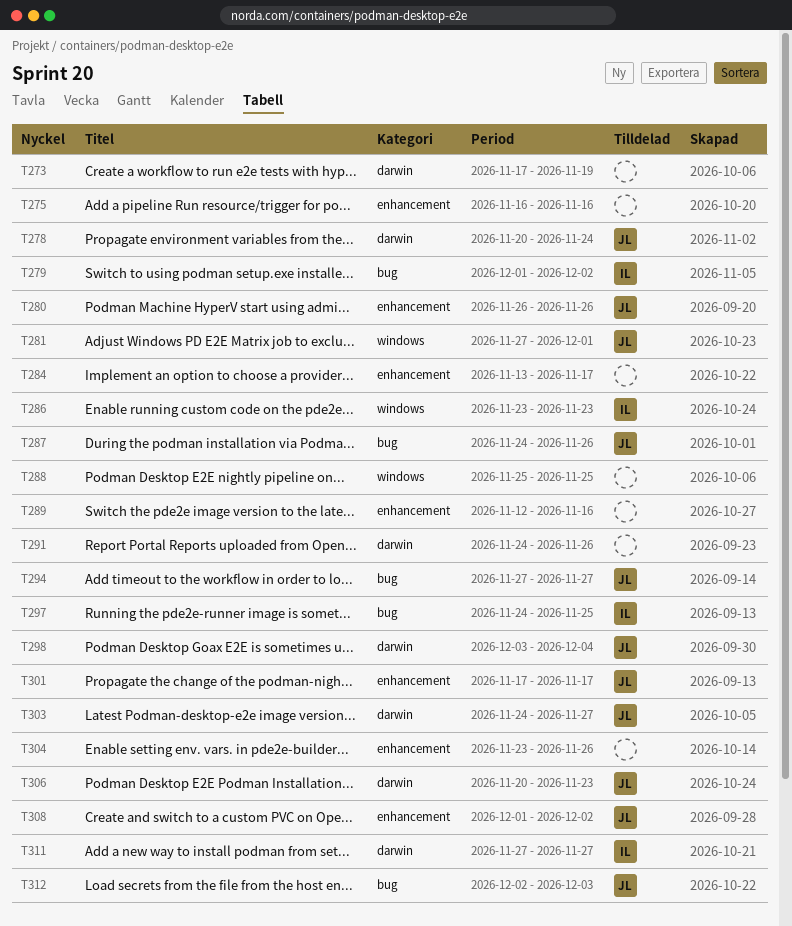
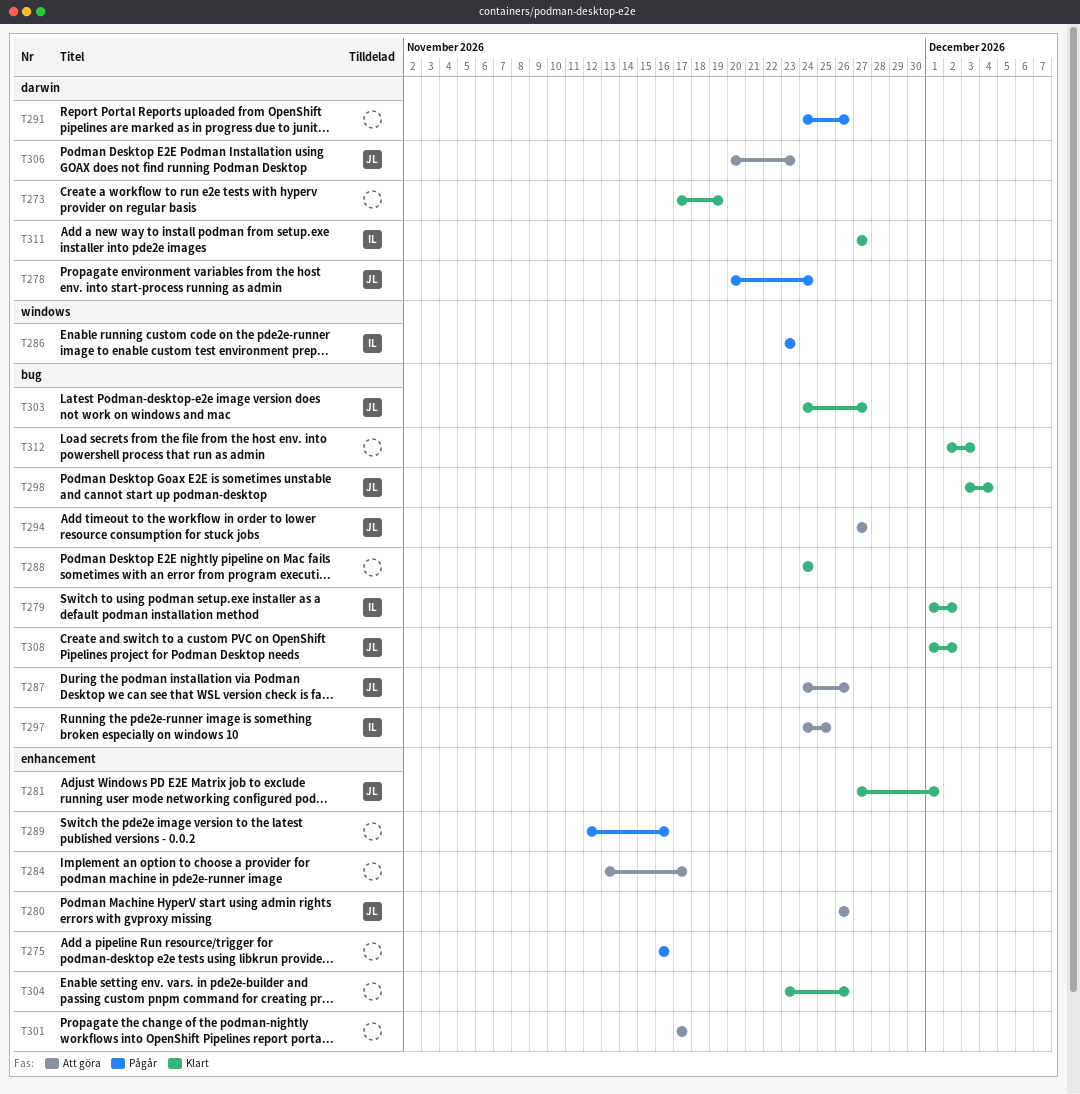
T281, label: windows -> enhancement
T288, label: windows -> bug
T288, start: Nov 25 -> Nov 24
T288, due: Nov 25 -> Nov 24
T298, label: darwin -> bug
T301, owner: JL -> none
T303, label: darwin -> bug
T308, label: enhancement -> bug
T312, owner: JL -> none

